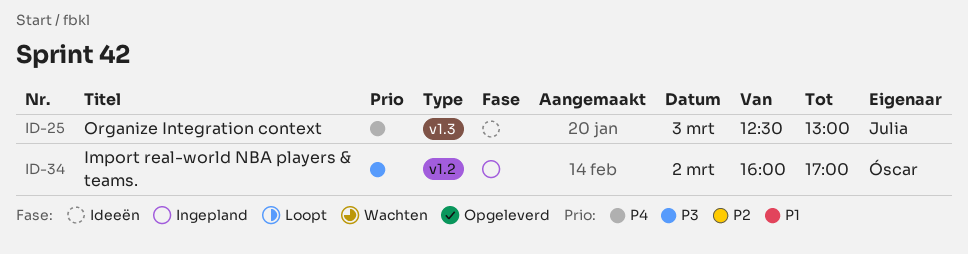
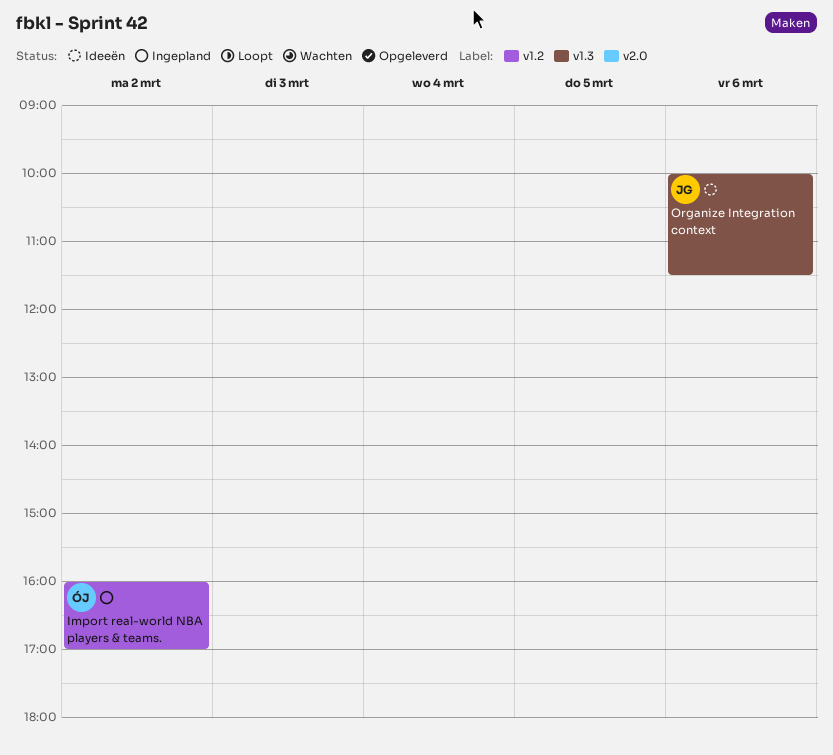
Organize Integration context, day: Mar 3 -> Mar 6
Organize Integration context, begins: 12:30 -> 10:00
Organize Integration context, ends: 13:00 -> 11:30

